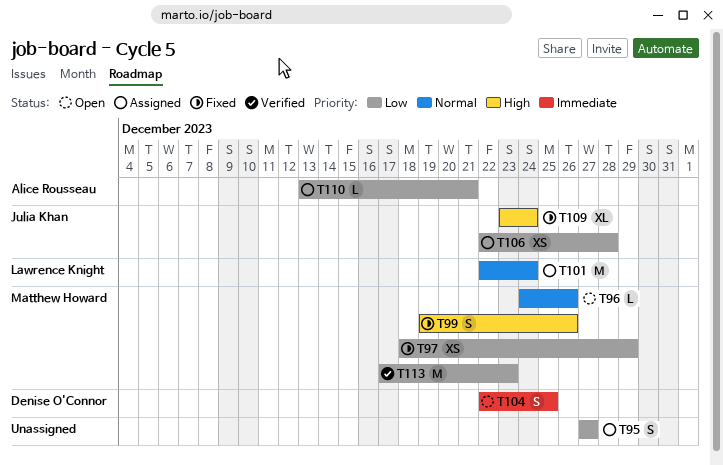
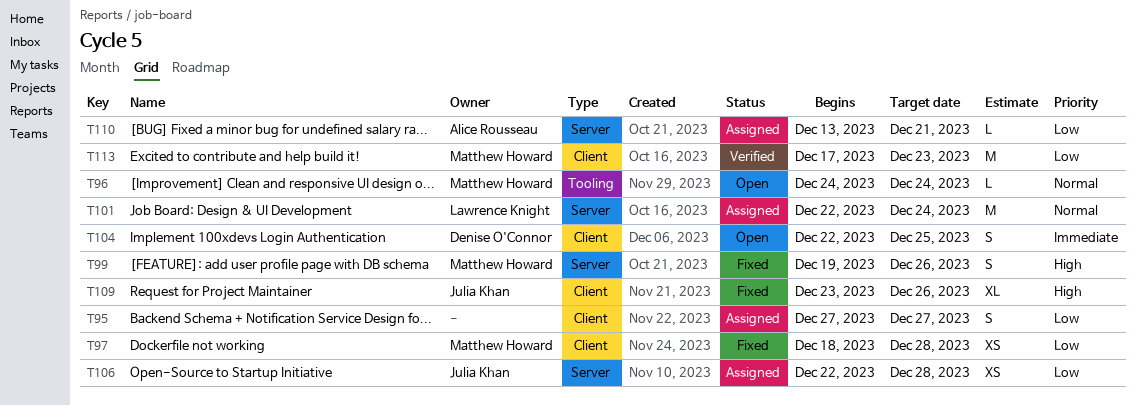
T96, due: Dec 26 -> Dec 24
T97, due: Dec 29 -> Dec 28
T109, due: Dec 24 -> Dec 26

